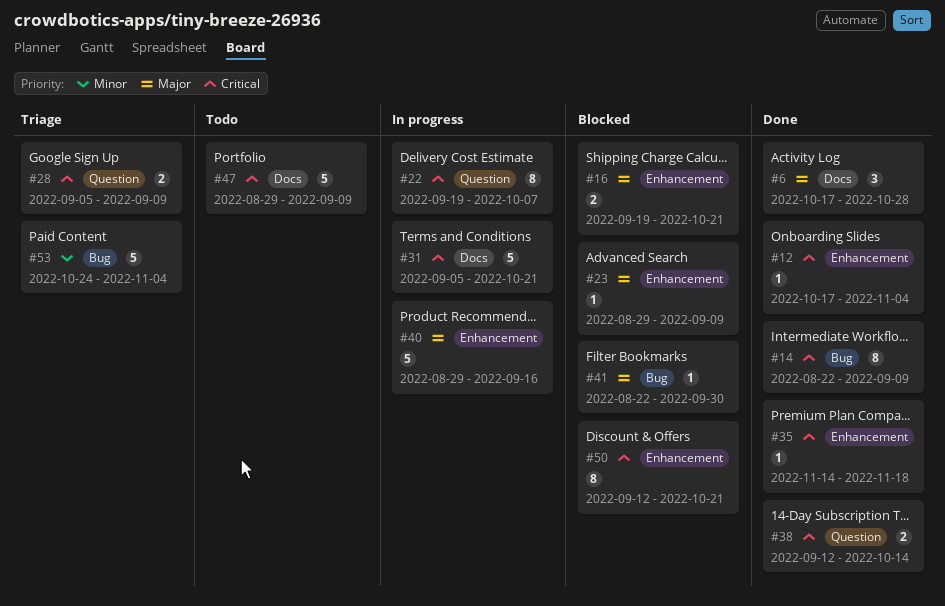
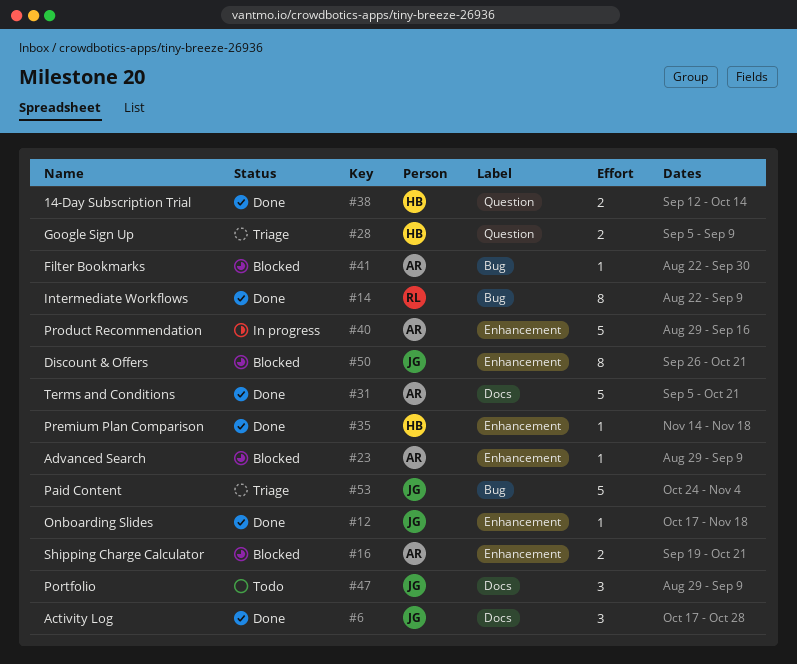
#12, due: Nov 4 -> Nov 18
#22: present -> none
#31, status: In progress -> Done
#47, estimate: 5 -> 3
#50, start: Sep 12 -> Sep 26

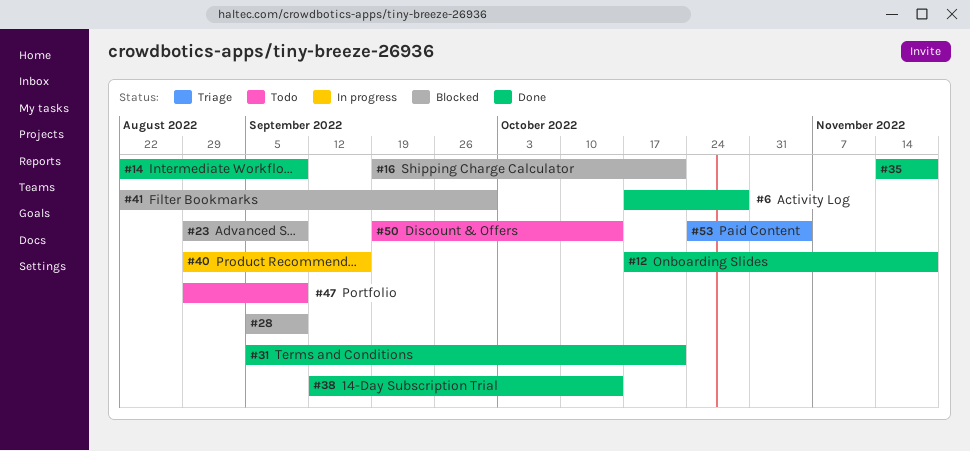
#28, status: Triage -> Blocked
#50, status: Blocked -> Todo
#50, start: Sep 26 -> Sep 19
#50, due: Oct 21 -> Oct 14

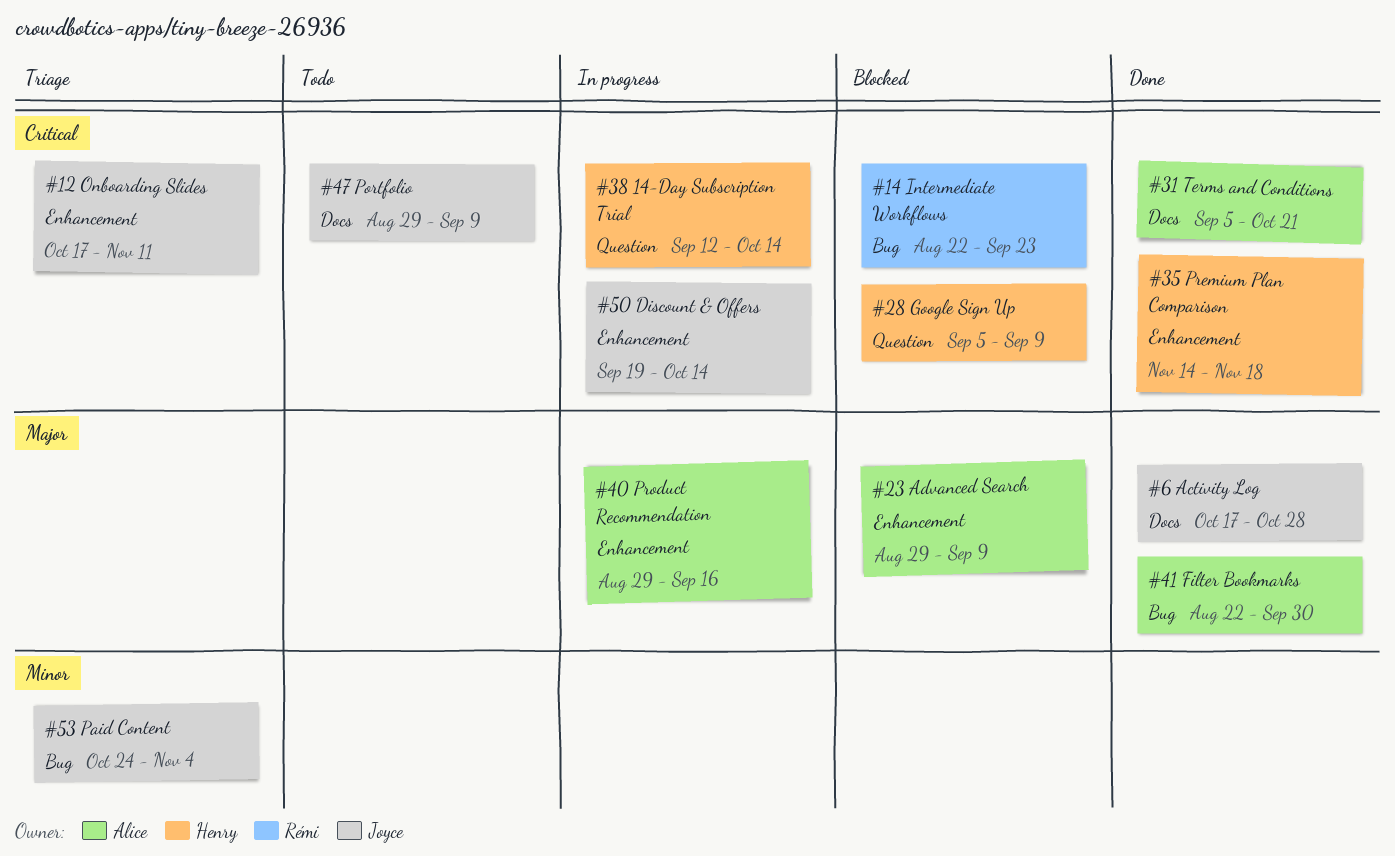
#12, status: Done -> Triage
#12, due: Nov 18 -> Nov 11
#14, status: Done -> Blocked
#14, due: Sep 9 -> Sep 23
#16: present -> none
#38, status: Done -> In progress
#41, status: Blocked -> Done
#50, status: Todo -> In progress

